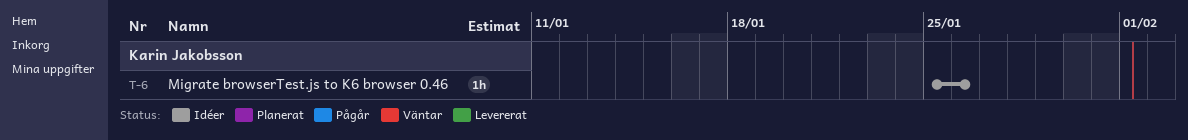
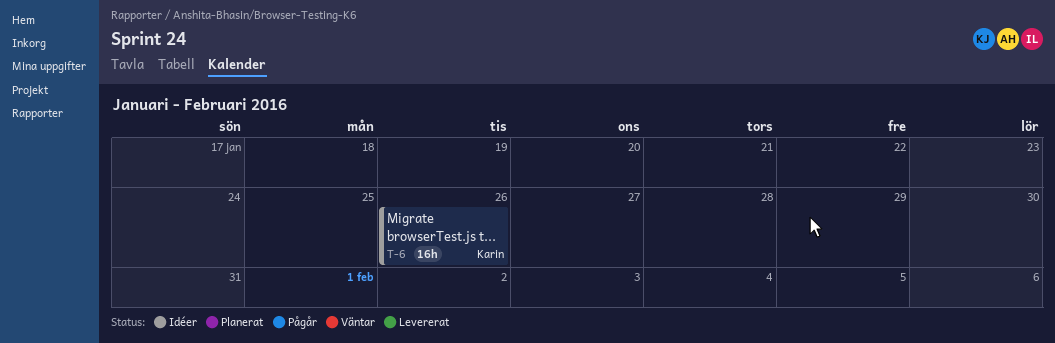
T-6, estimate: 1h -> 16h

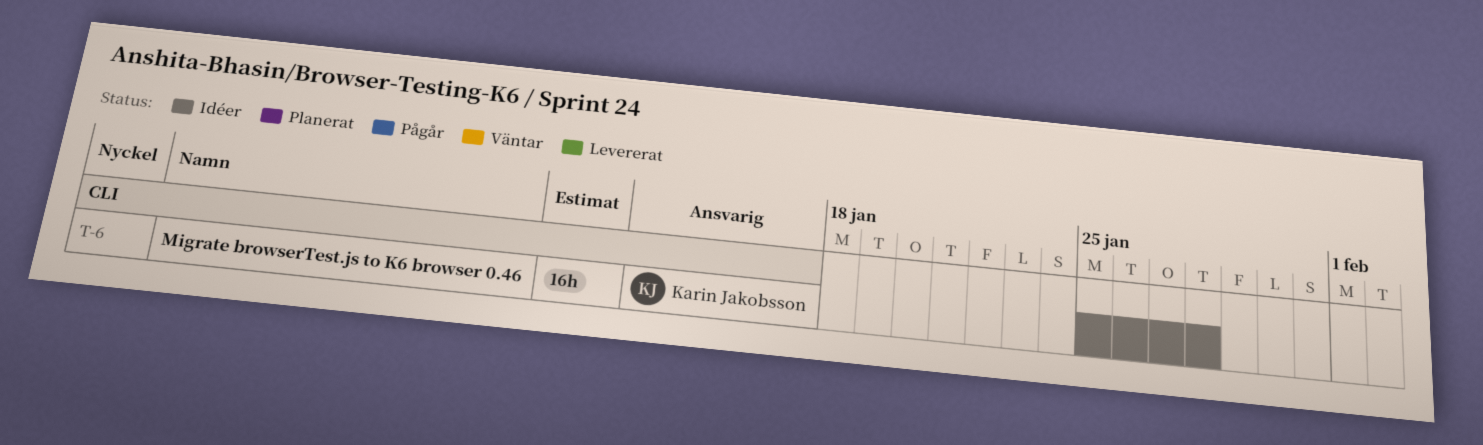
T-6, due: Jan 26 -> Jan 28

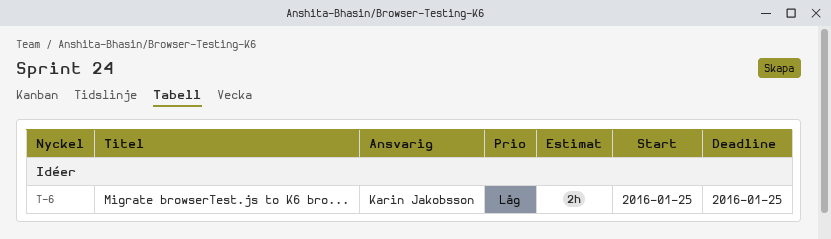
T-6, estimate: 16h -> 2h
T-6, due: Jan 28 -> Jan 25

